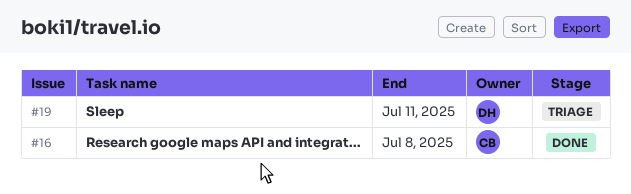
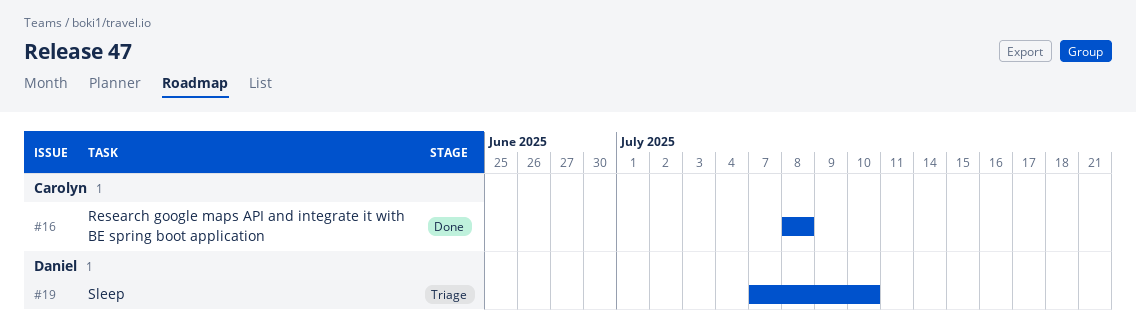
#19, due: Jul 11 -> Jul 10

